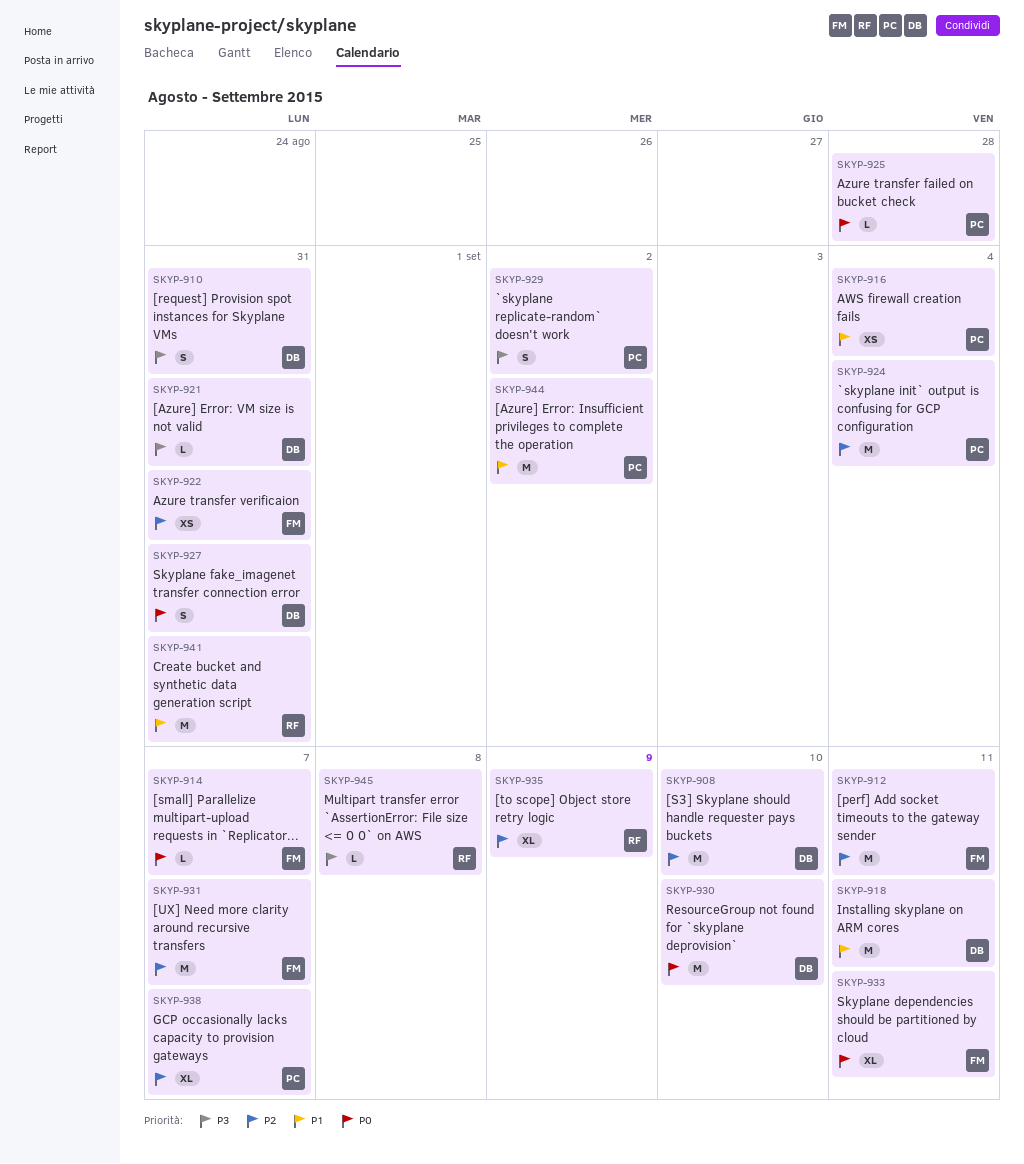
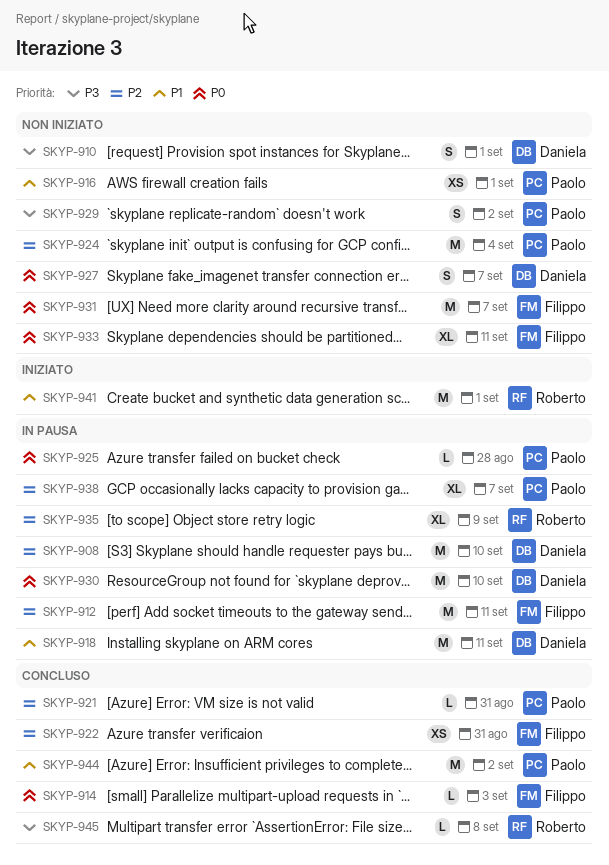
SKYP-910, due: Aug 31 -> Sep 1
SKYP-914, due: Sep 7 -> Sep 3
SKYP-916, due: Sep 4 -> Sep 1
SKYP-921, owner: Daniela -> Paolo
SKYP-921, priority: P3 -> P2
SKYP-927, due: Aug 31 -> Sep 7
SKYP-931, priority: P2 -> P0
SKYP-941, due: Aug 31 -> Sep 1

